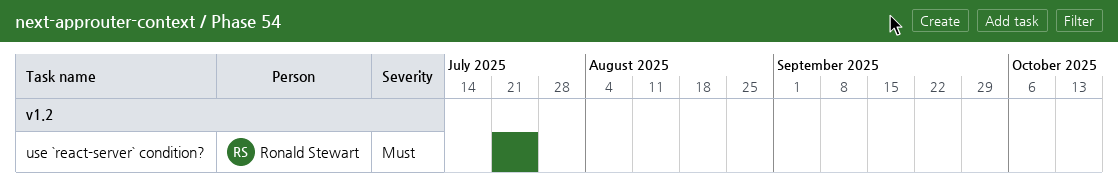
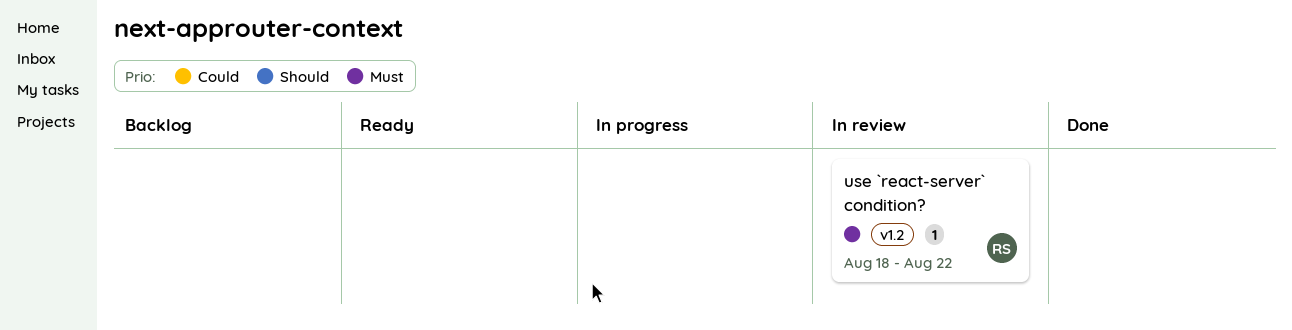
use `react-server` condition?, start: Jul 21 -> Aug 18
use `react-server` condition?, due: Jul 25 -> Aug 22

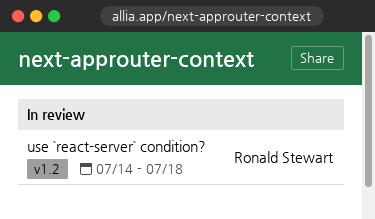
use `react-server` condition?, start: Aug 18 -> Jul 14
use `react-server` condition?, due: Aug 22 -> Jul 18

